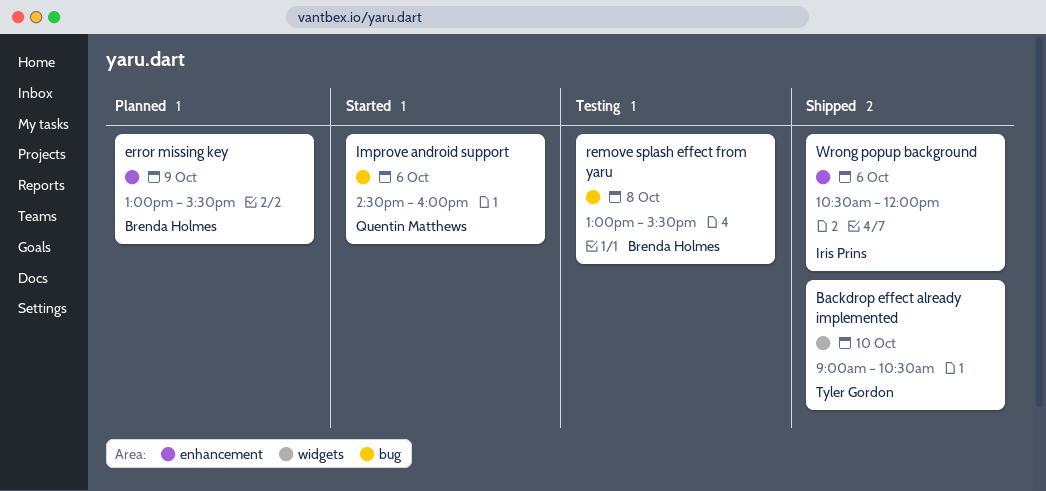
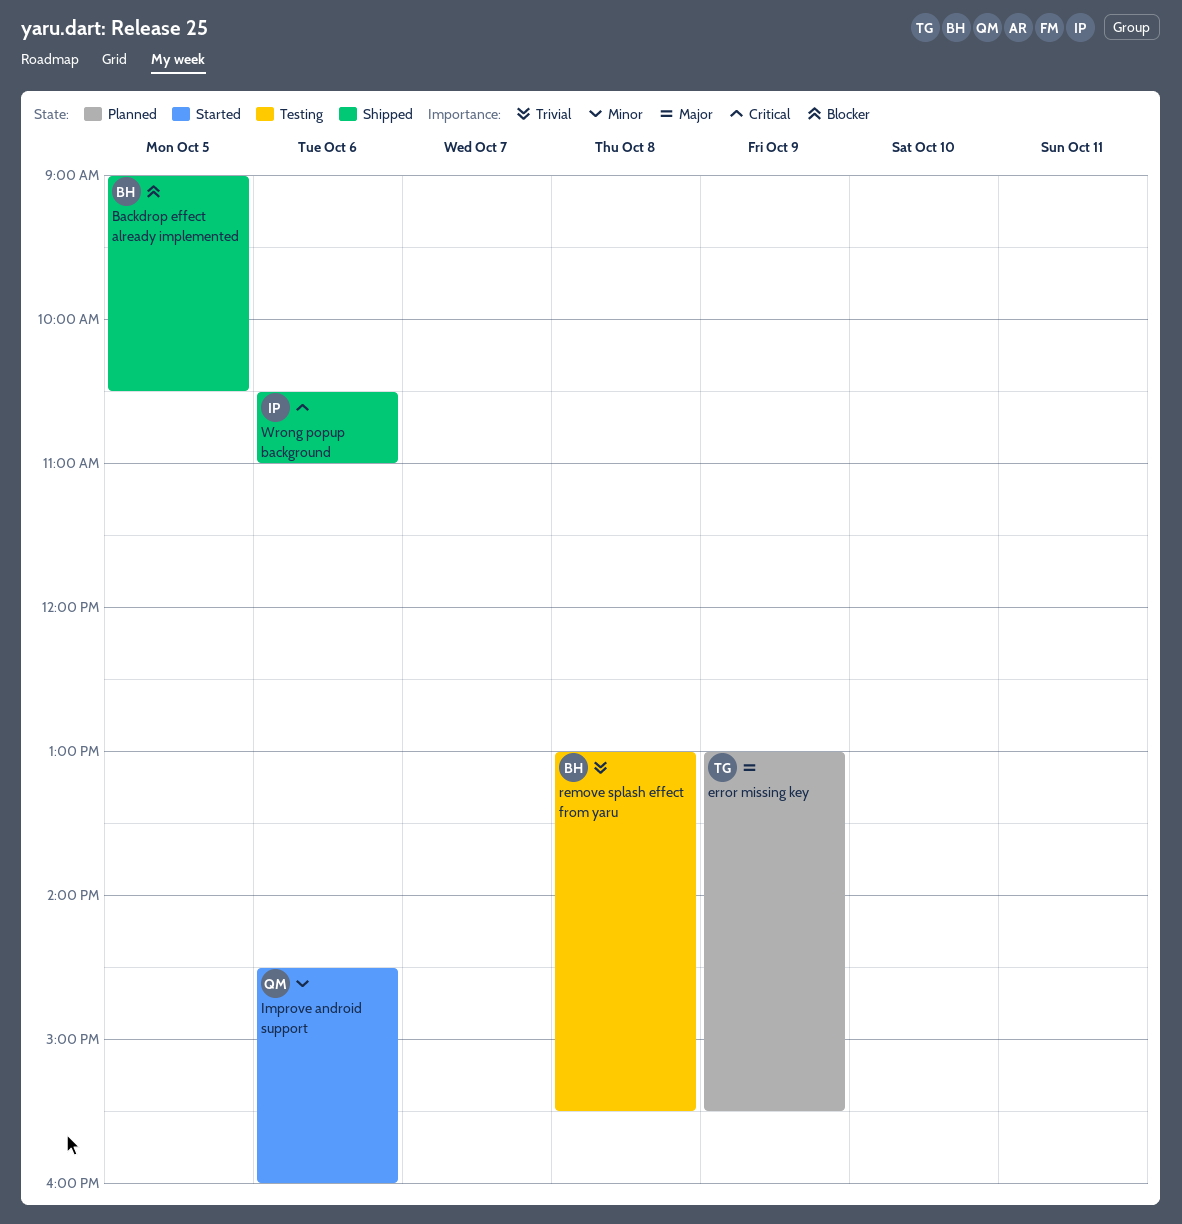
Backdrop effect already implemented, owner: Tyler Gordon -> Brenda Holmes
Backdrop effect already implemented, day: Oct 10 -> Oct 5
error missing key, owner: Brenda Holmes -> Tyler Gordon
Wrong popup background, ends: 12:00 -> 11:00

